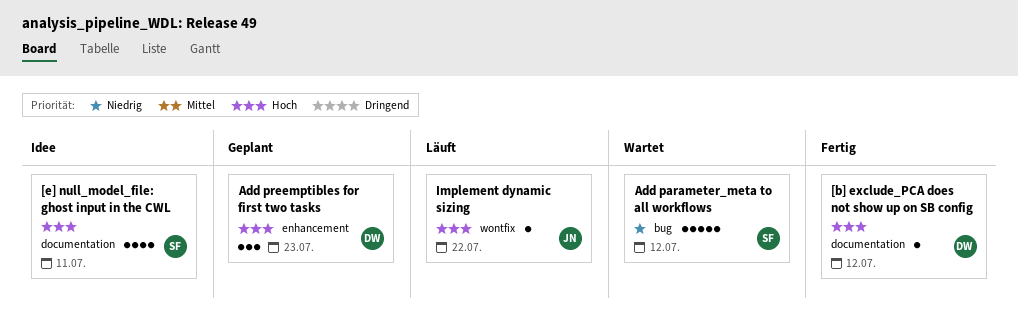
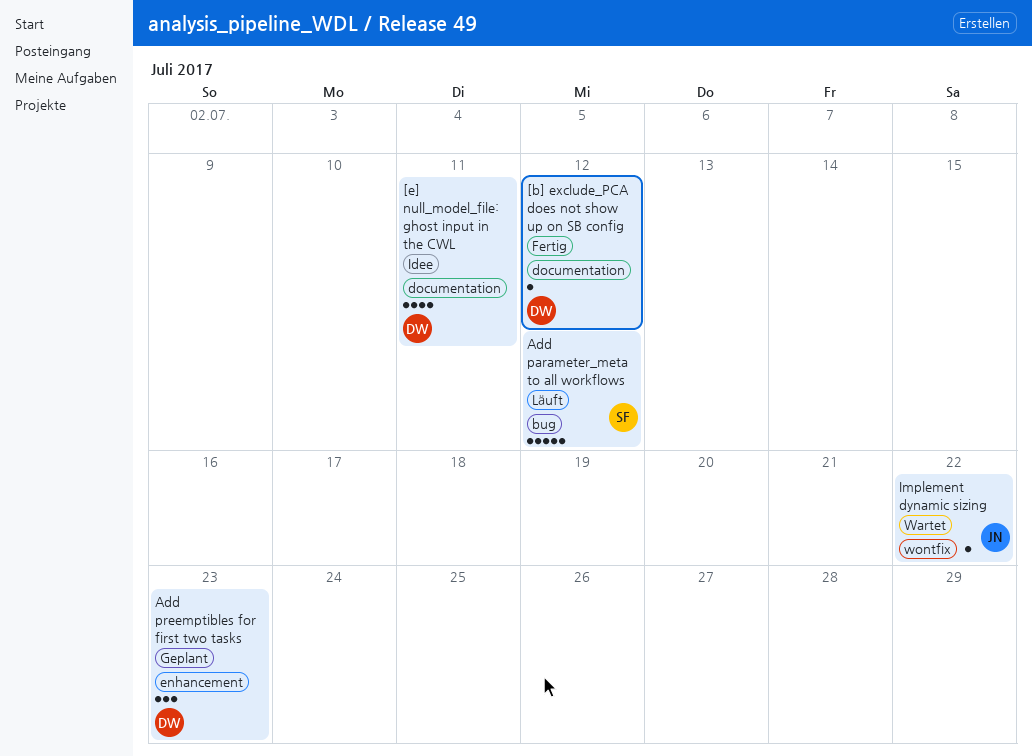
[e] null_model_file: ghost input in the CWL, owner: SF -> DW
Add parameter_meta to all workflows, status: Wartet -> Läuft
Implement dynamic sizing, status: Läuft -> Wartet

